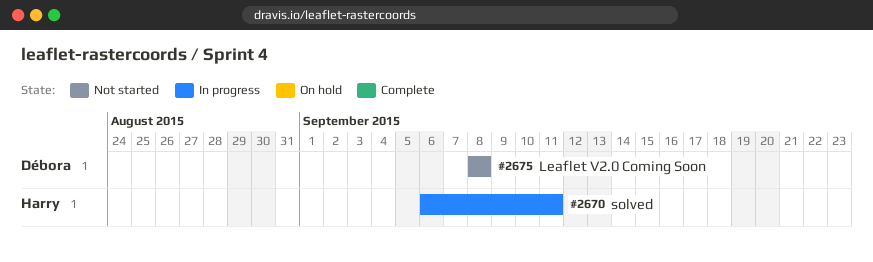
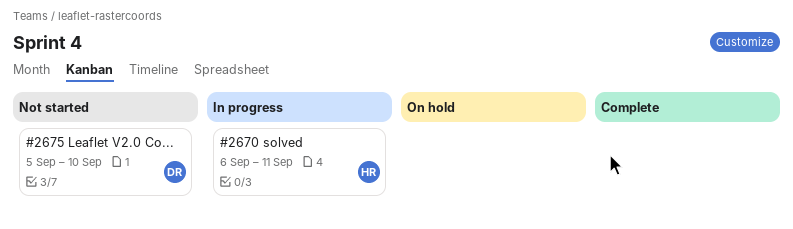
#2675, start: Sep 8 -> Sep 5
#2675, due: Sep 8 -> Sep 10

